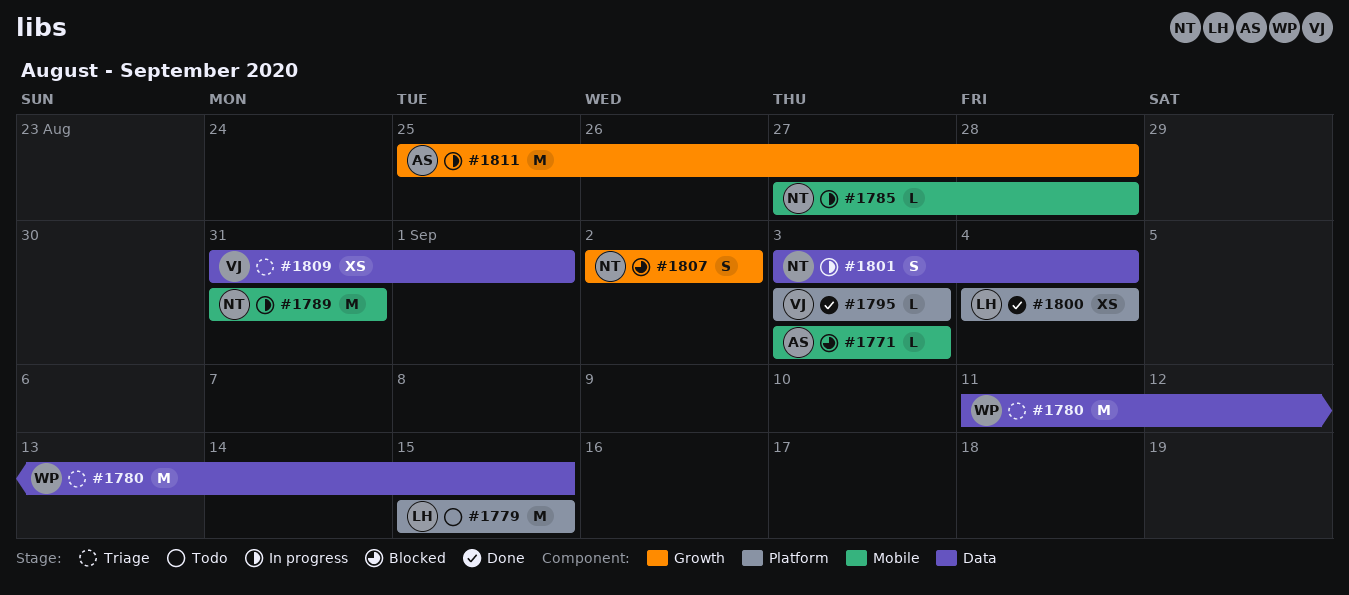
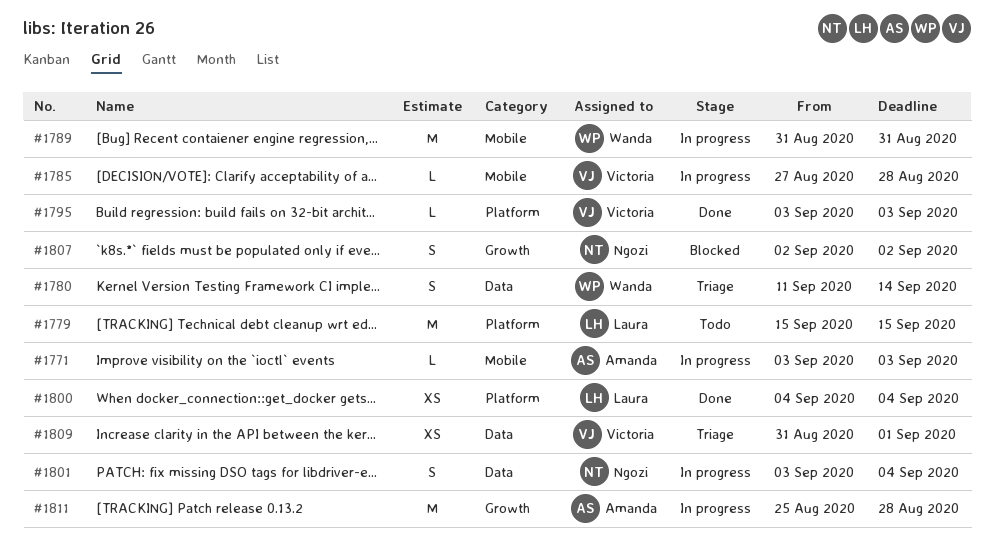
#1771, status: Blocked -> In progress
#1780, estimate: M -> S
#1780, due: Sep 15 -> Sep 14
#1785, owner: Ngozi -> Victoria
#1789, owner: Ngozi -> Wanda

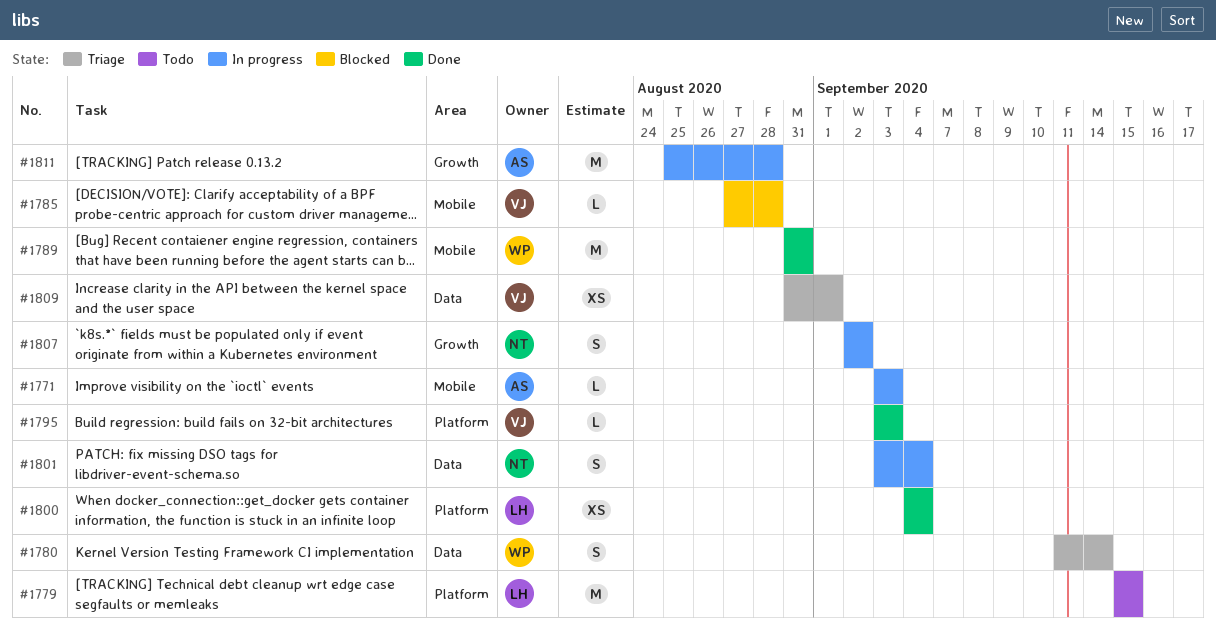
#1785, status: In progress -> Blocked
#1789, status: In progress -> Done
#1807, status: Blocked -> In progress

